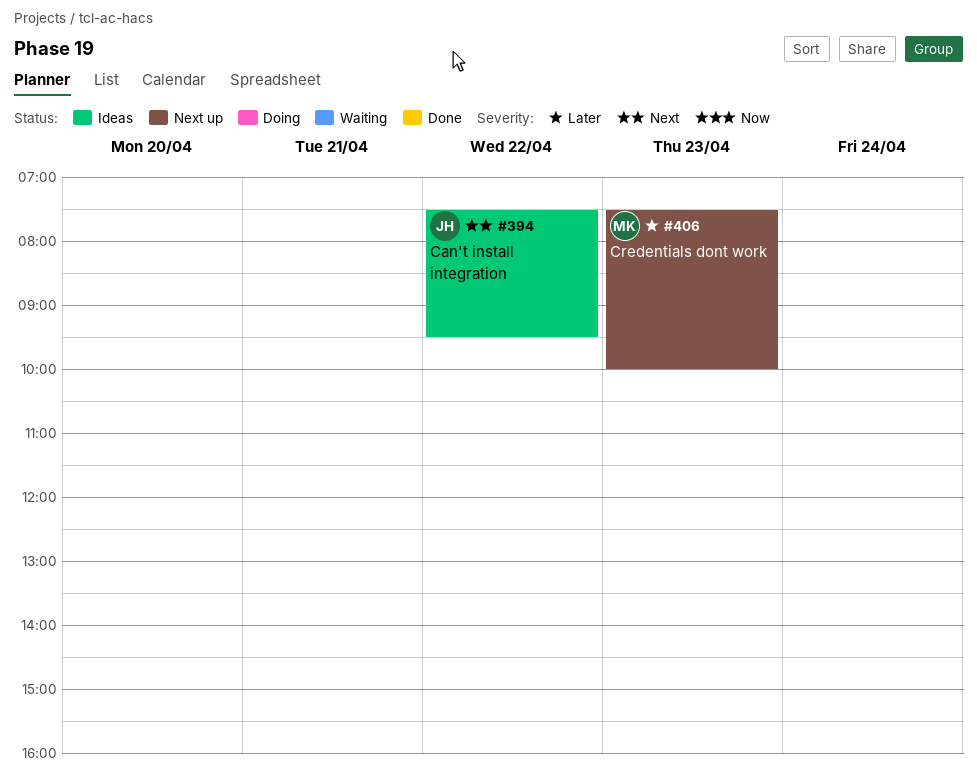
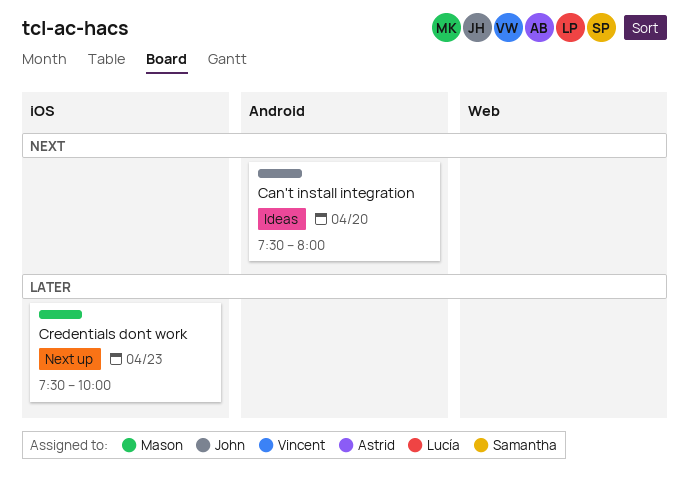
Can't install integration, day: Apr 22 -> Apr 20
Can't install integration, ends: 09:30 -> 08:00

